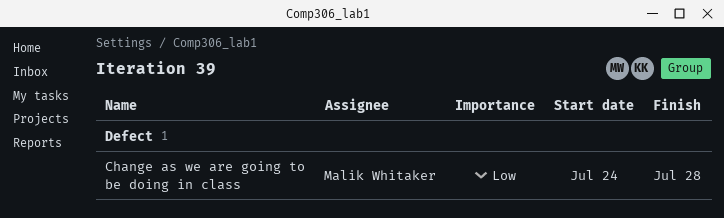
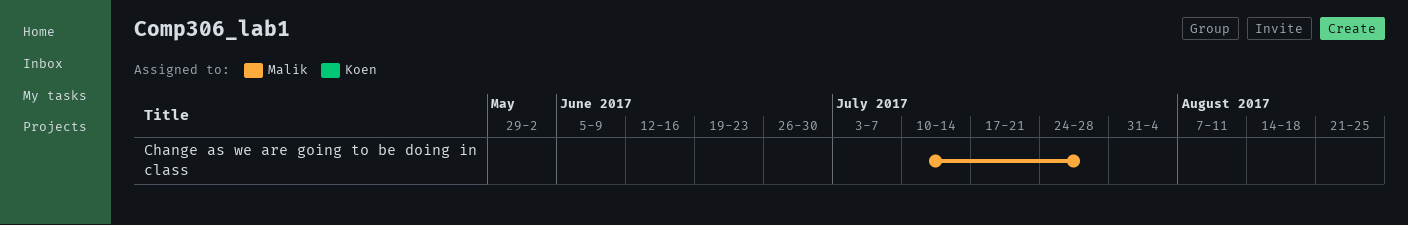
Change as we are going to be doing in class, start: Jul 24 -> Jul 10

